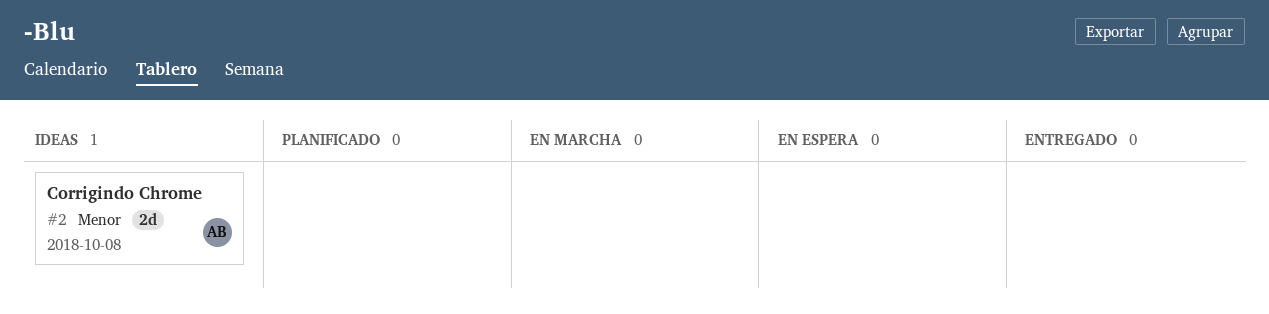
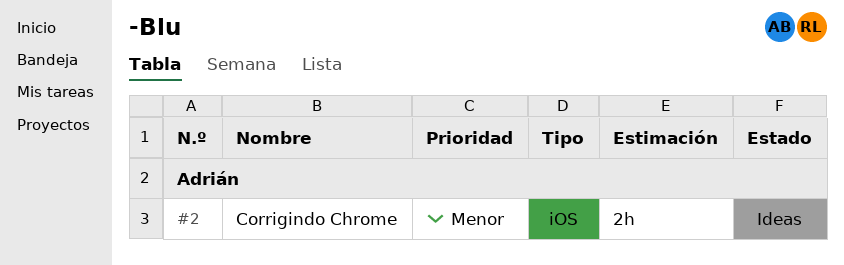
#2, estimate: 2d -> 2h

